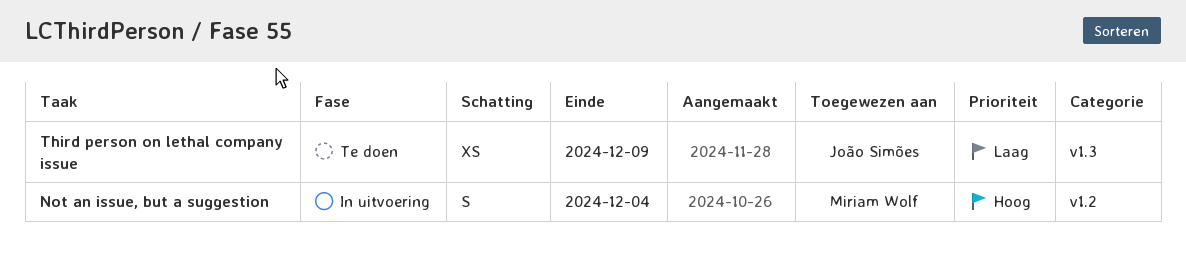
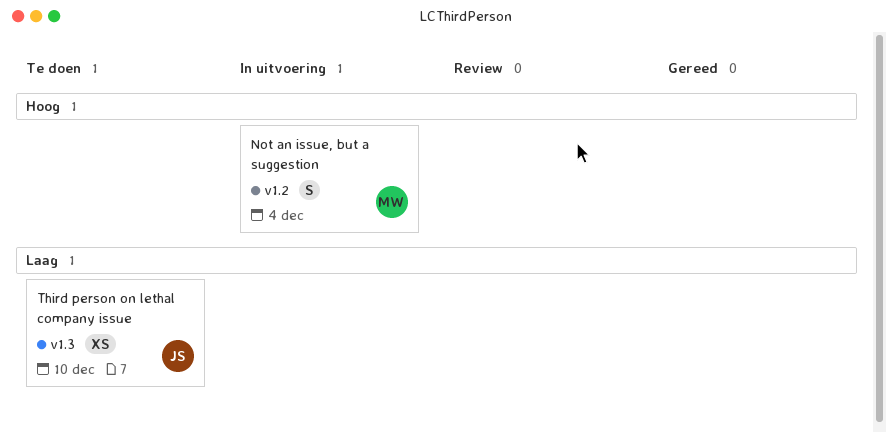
Third person on lethal company issue, due: Dec 9 -> Dec 10

